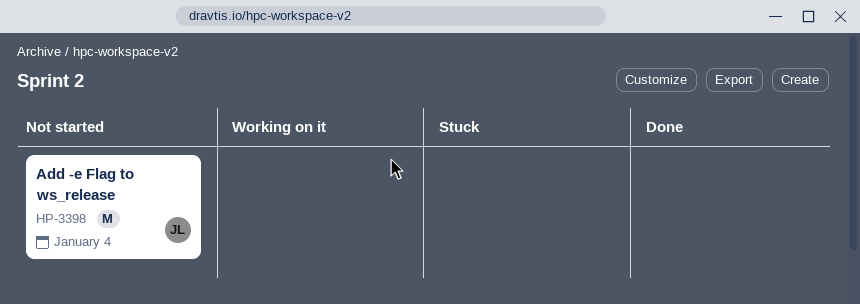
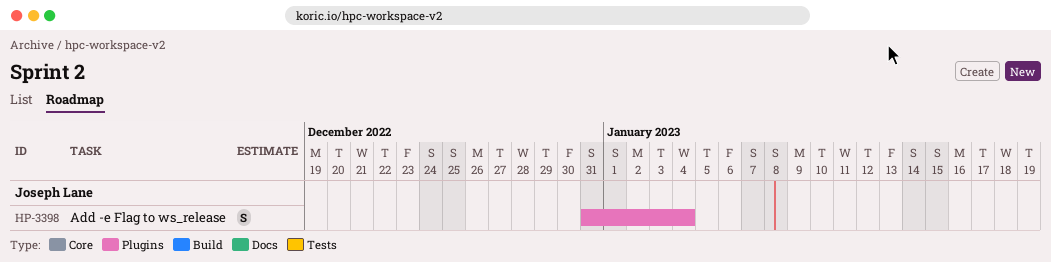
HP-3398, estimate: M -> S

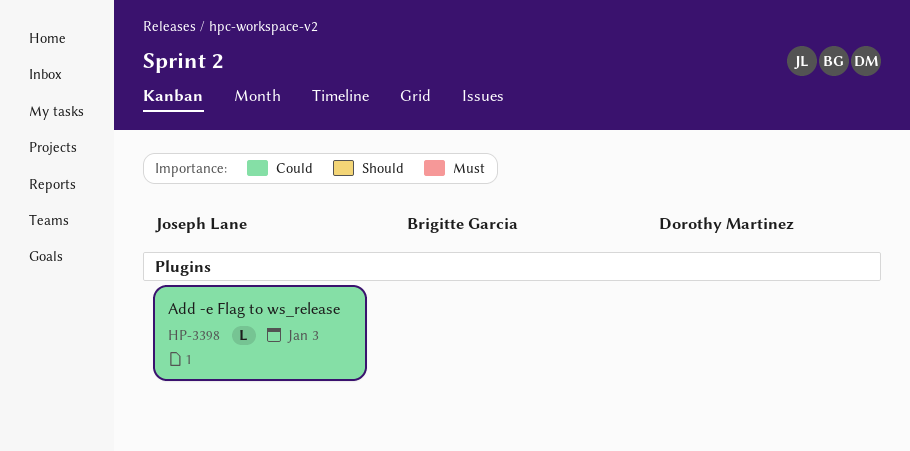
HP-3398, estimate: S -> L
HP-3398, due: Jan 4 -> Jan 3

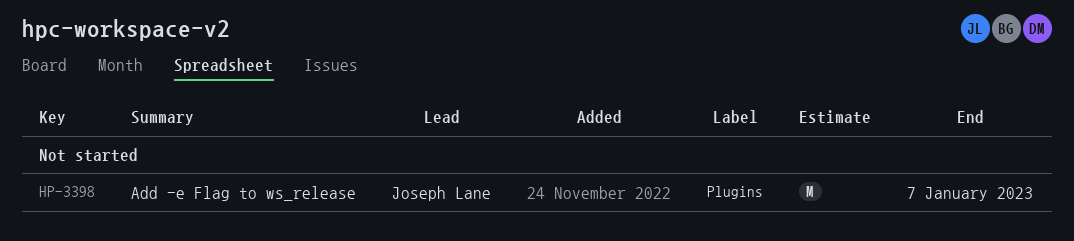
HP-3398, estimate: L -> M
HP-3398, due: Jan 3 -> Jan 7

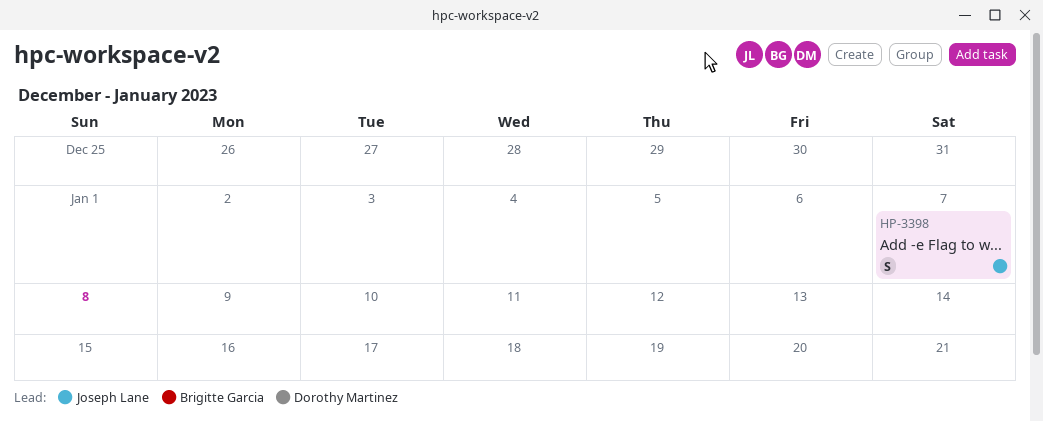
HP-3398, estimate: M -> S

